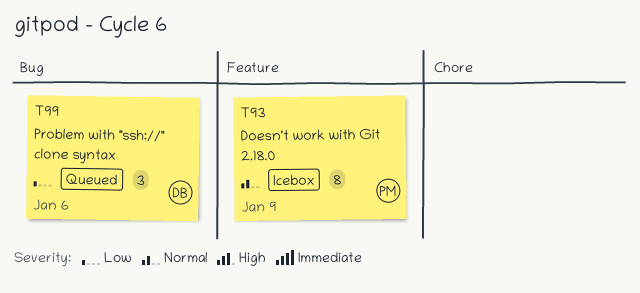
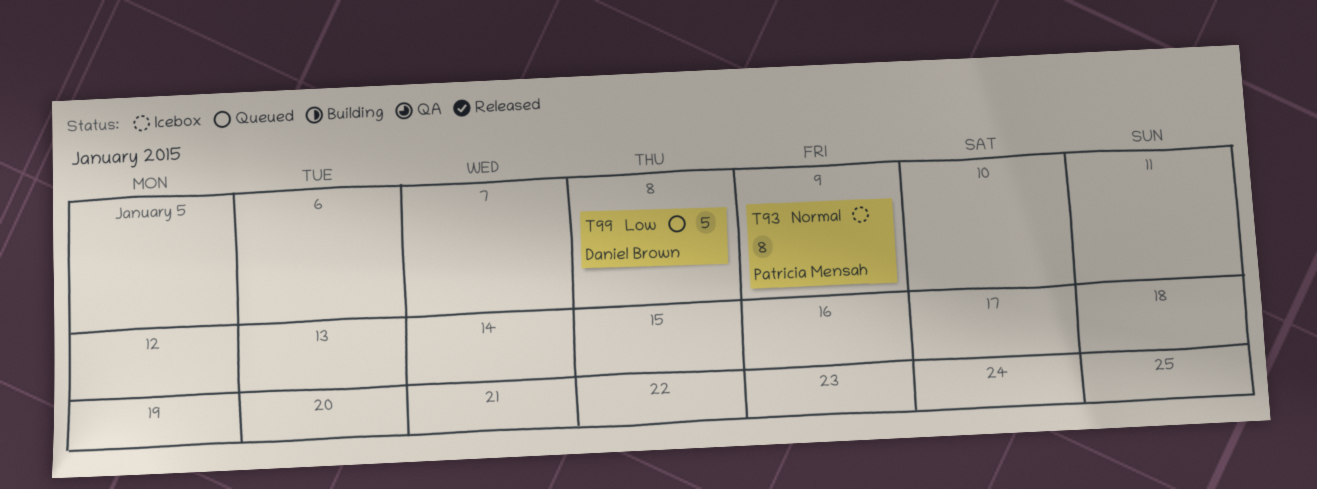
T99, estimate: 3 -> 5
T99, due: Jan 6 -> Jan 8

